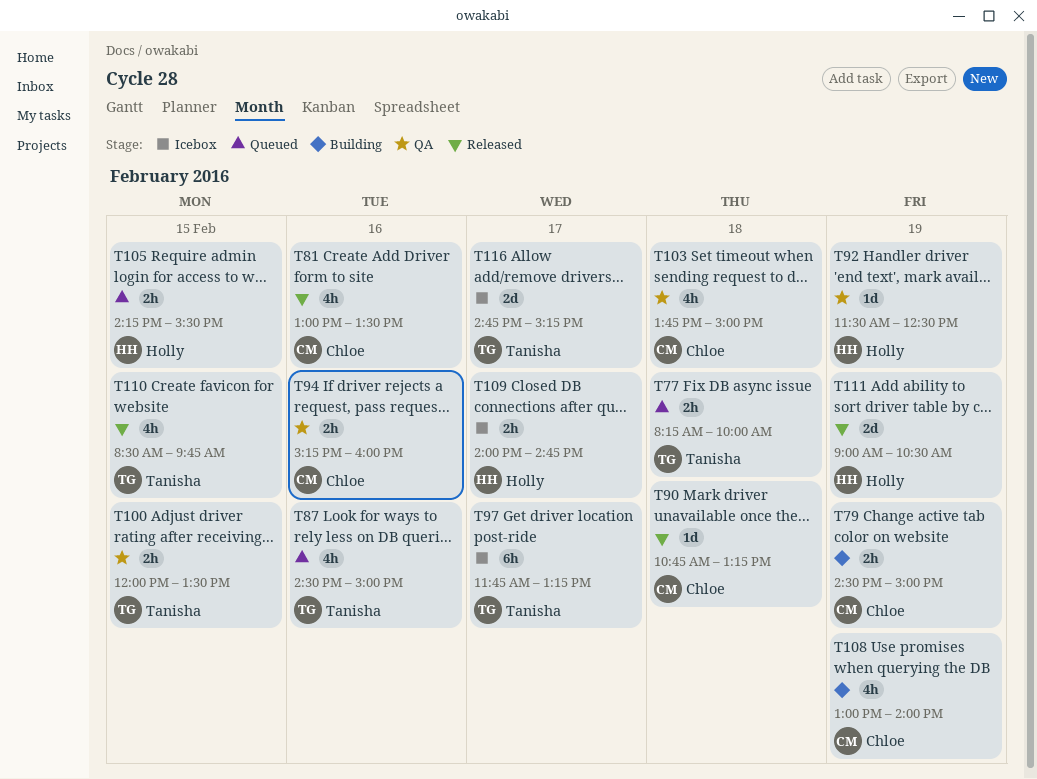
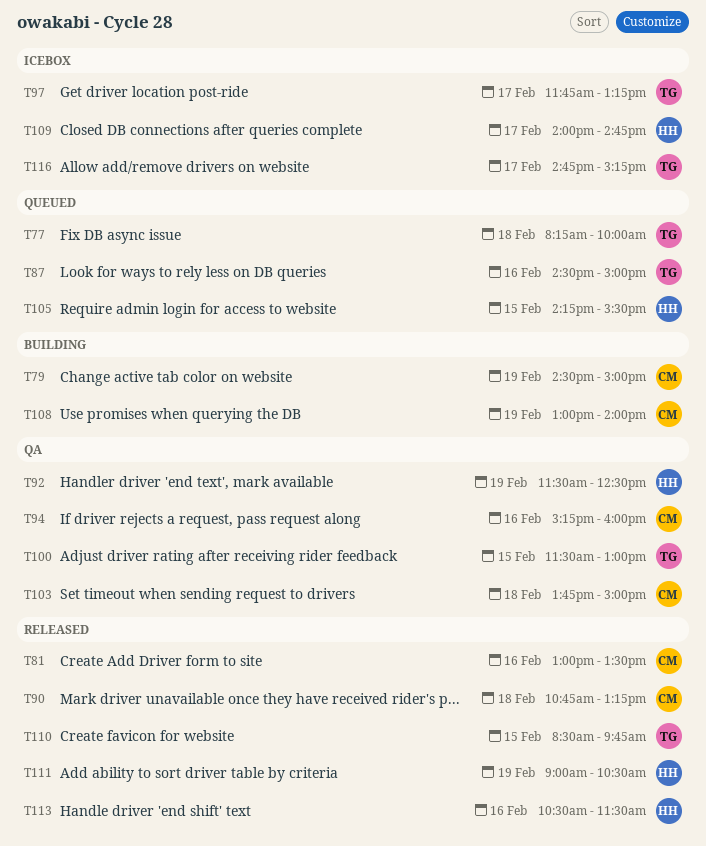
T100, begins: 12:00 -> 11:30
T100, ends: 13:30 -> 13:00
T113: none -> present

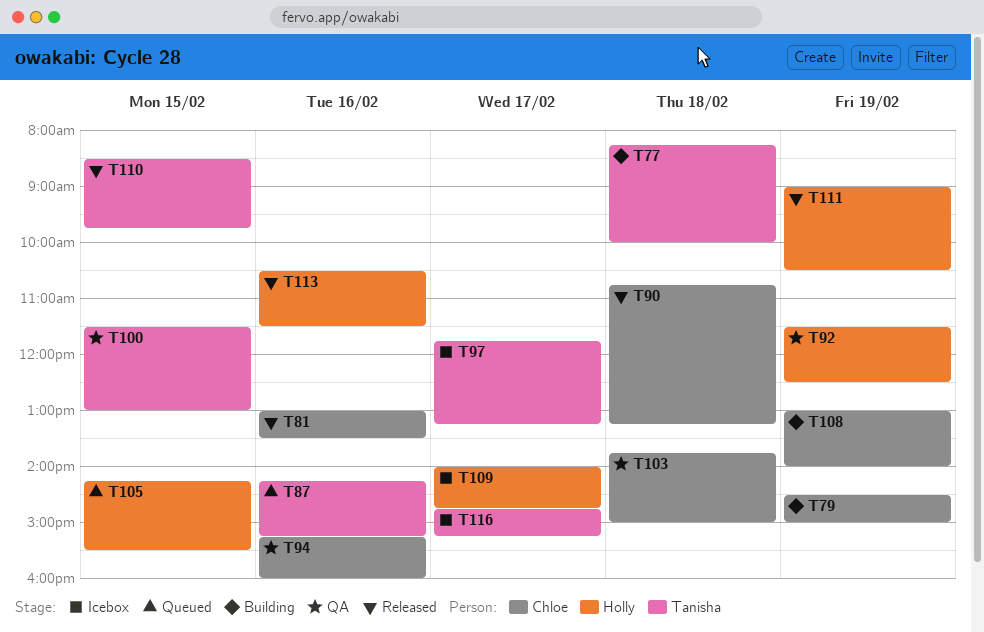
T77, status: Queued -> Building
T87, begins: 14:30 -> 14:15
T87, ends: 15:00 -> 15:15

